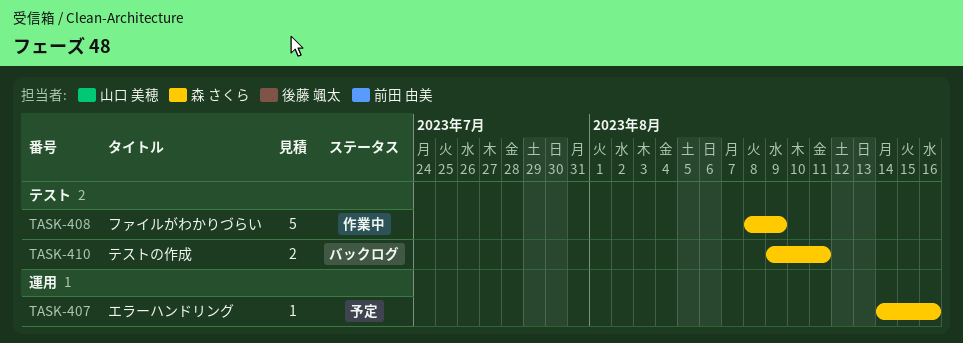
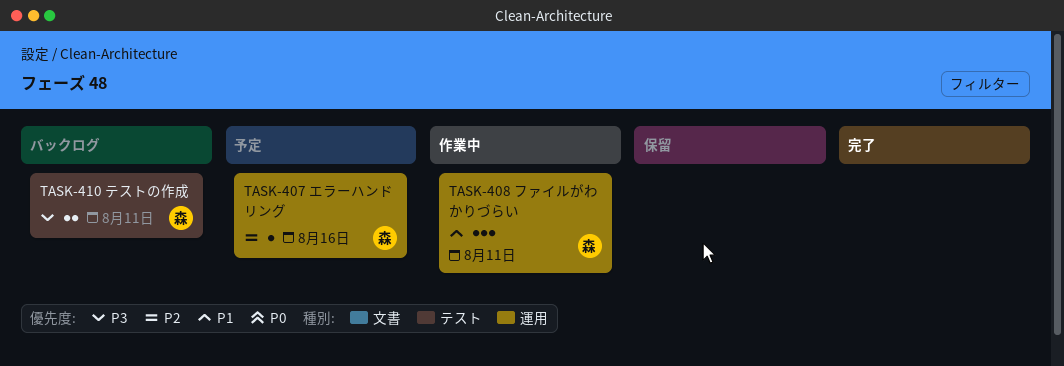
TASK-408, label: テスト -> 運用
TASK-408, estimate: 5 -> 3
TASK-408, due: Aug 9 -> Aug 11

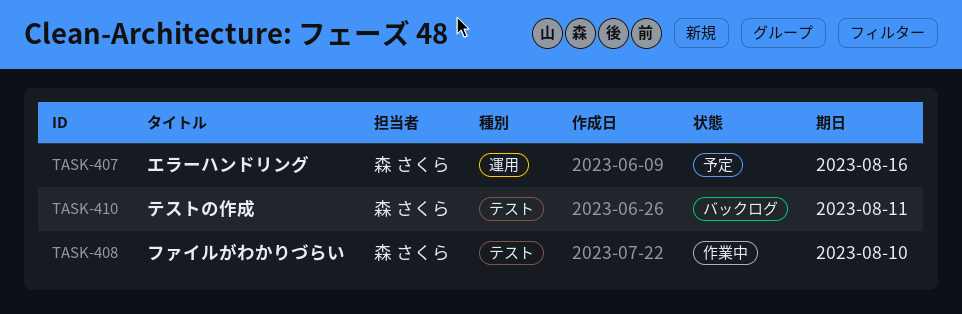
TASK-408, label: 運用 -> テスト
TASK-408, due: Aug 11 -> Aug 10

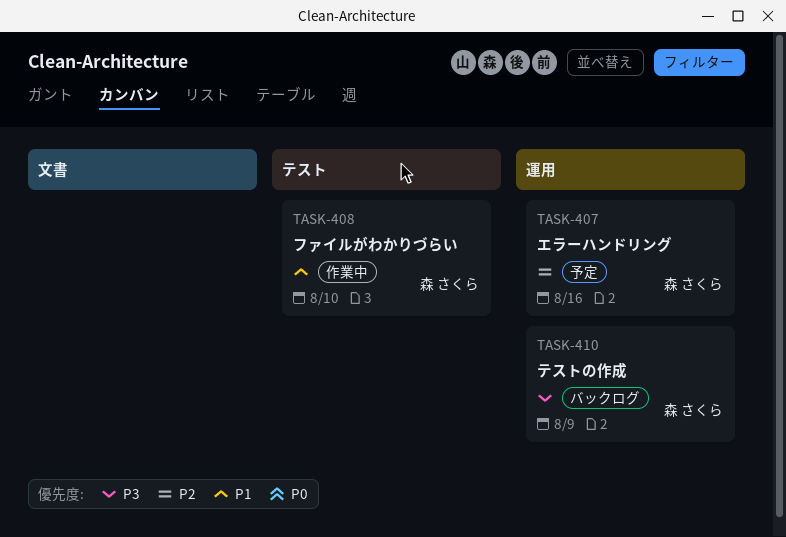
TASK-410, label: テスト -> 運用
TASK-410, due: Aug 11 -> Aug 9

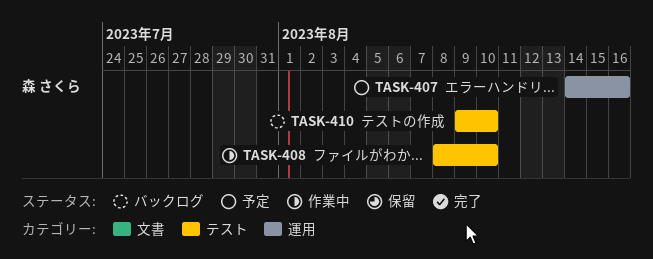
TASK-410, label: 運用 -> テスト
TASK-410, due: Aug 9 -> Aug 10

